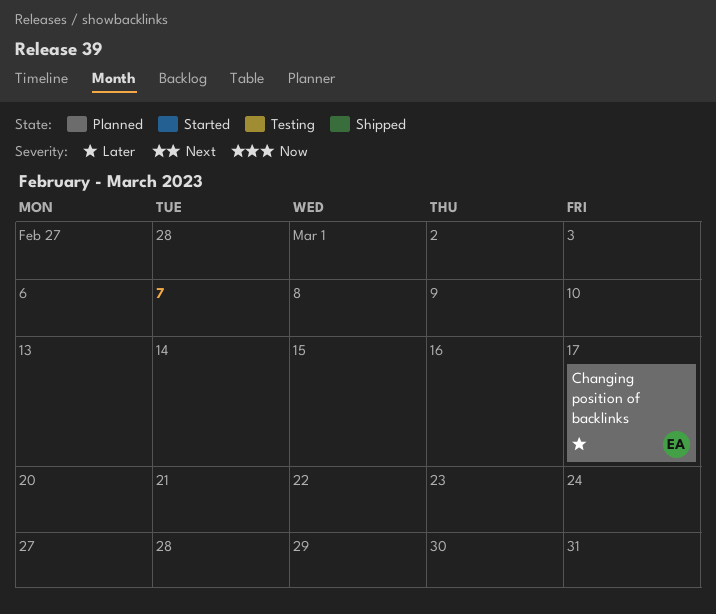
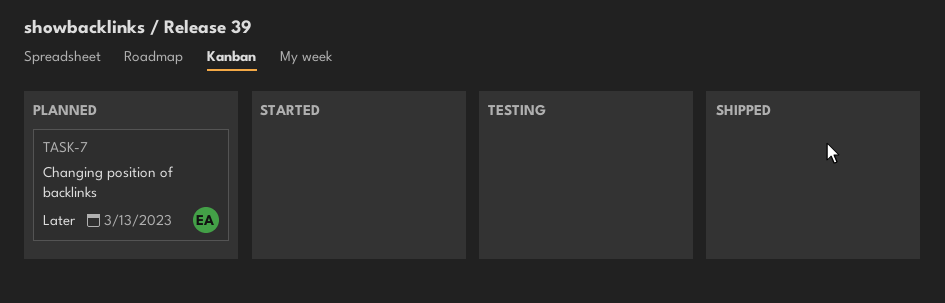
Changing position of backlinks, due: Mar 17 -> Mar 13

